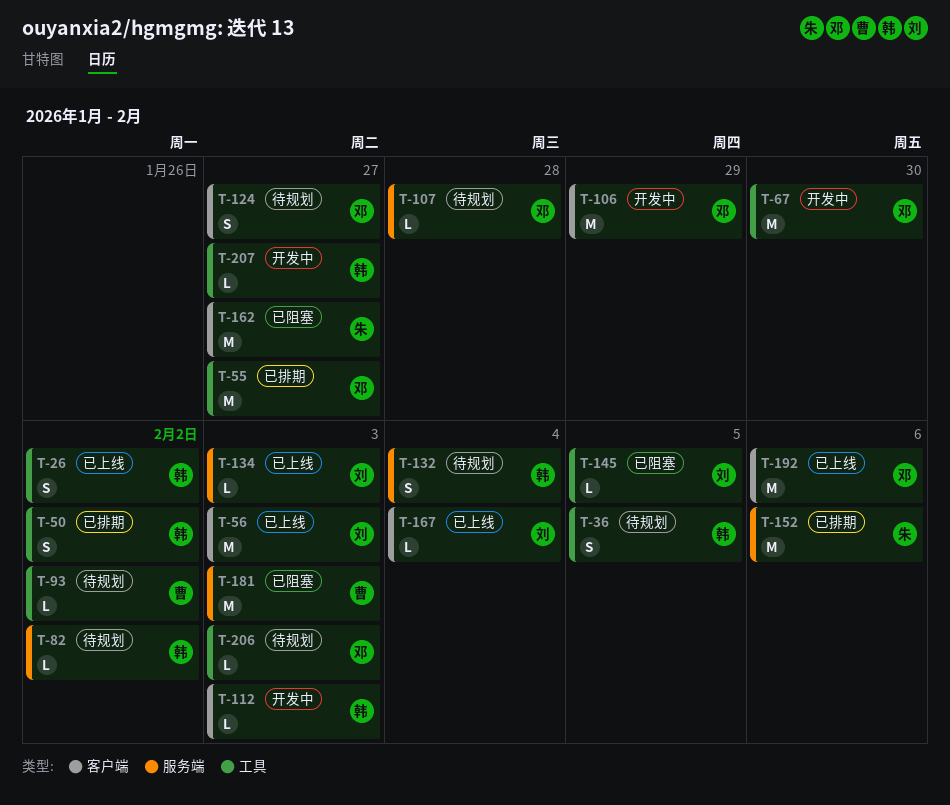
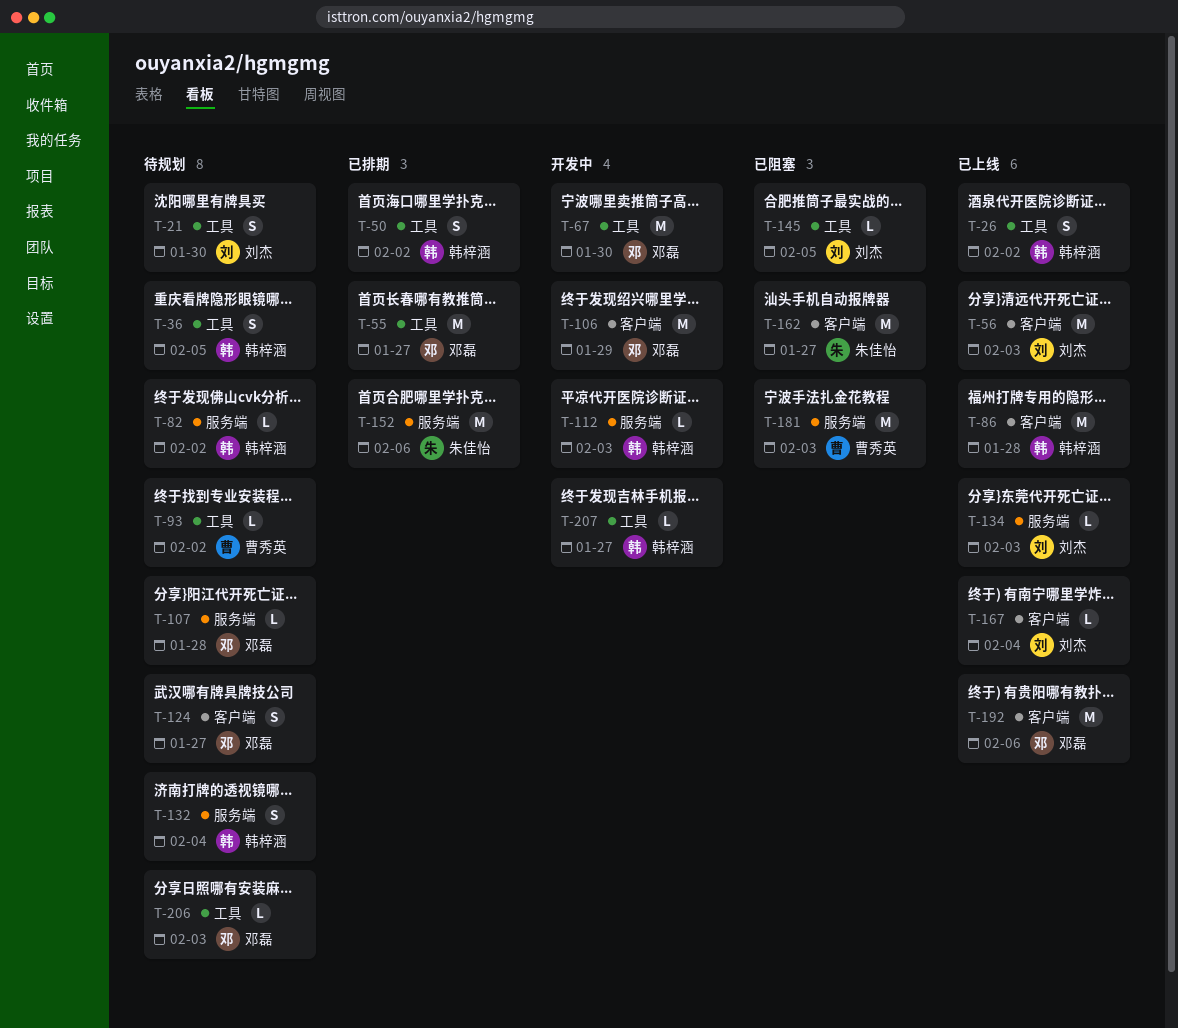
T-21: none -> present
T-86: none -> present
T-112, label: 客户端 -> 服务端

